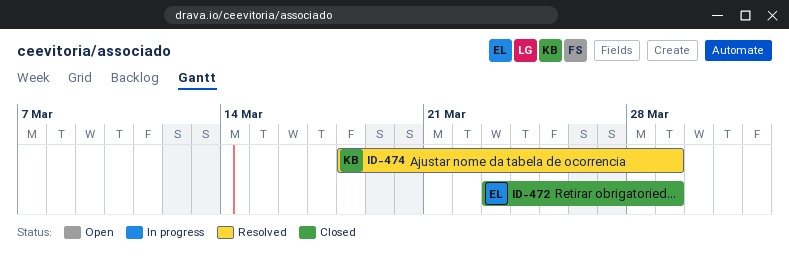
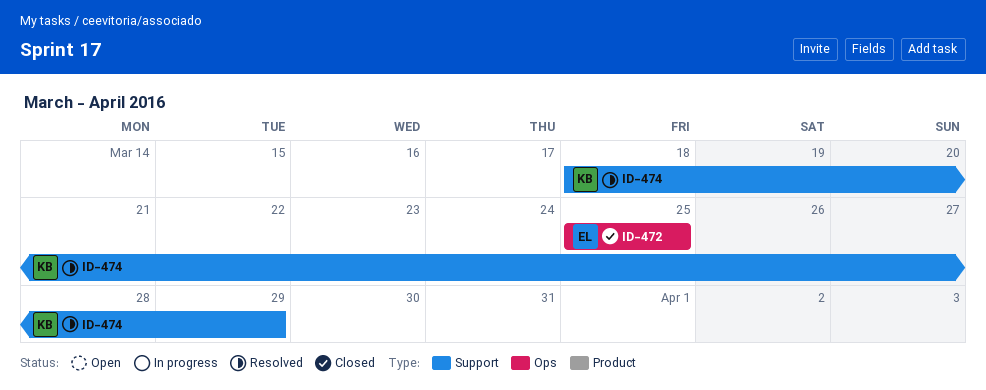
ID-472, start: Mar 23 -> Mar 25
ID-472, due: Mar 29 -> Mar 25

